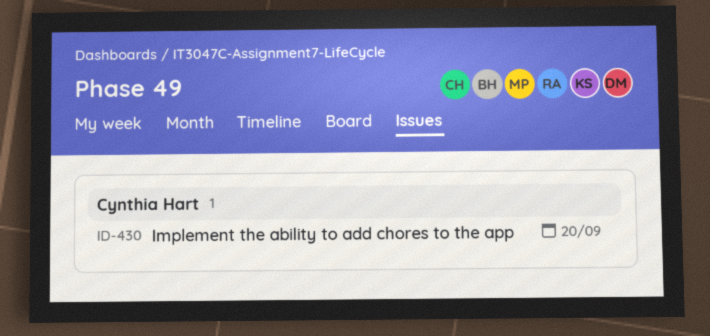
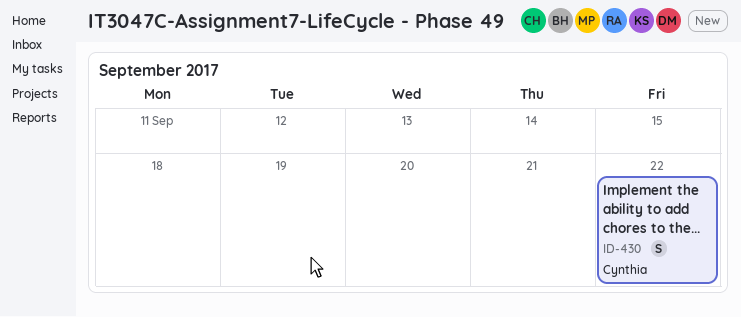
ID-430, due: Sep 20 -> Sep 22

